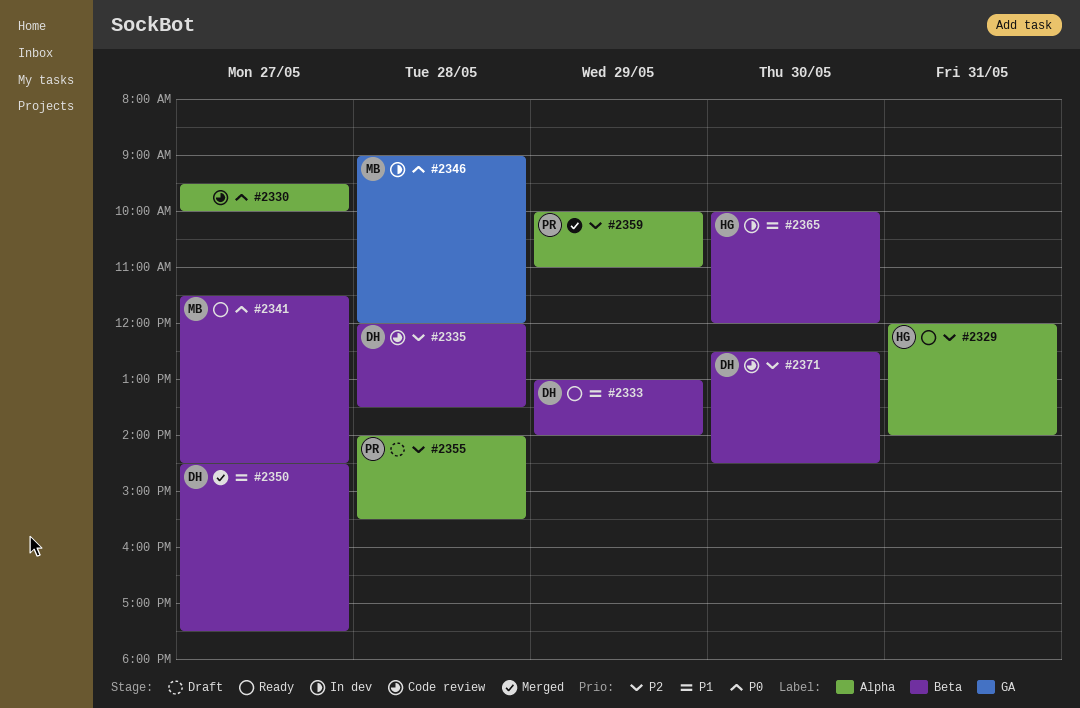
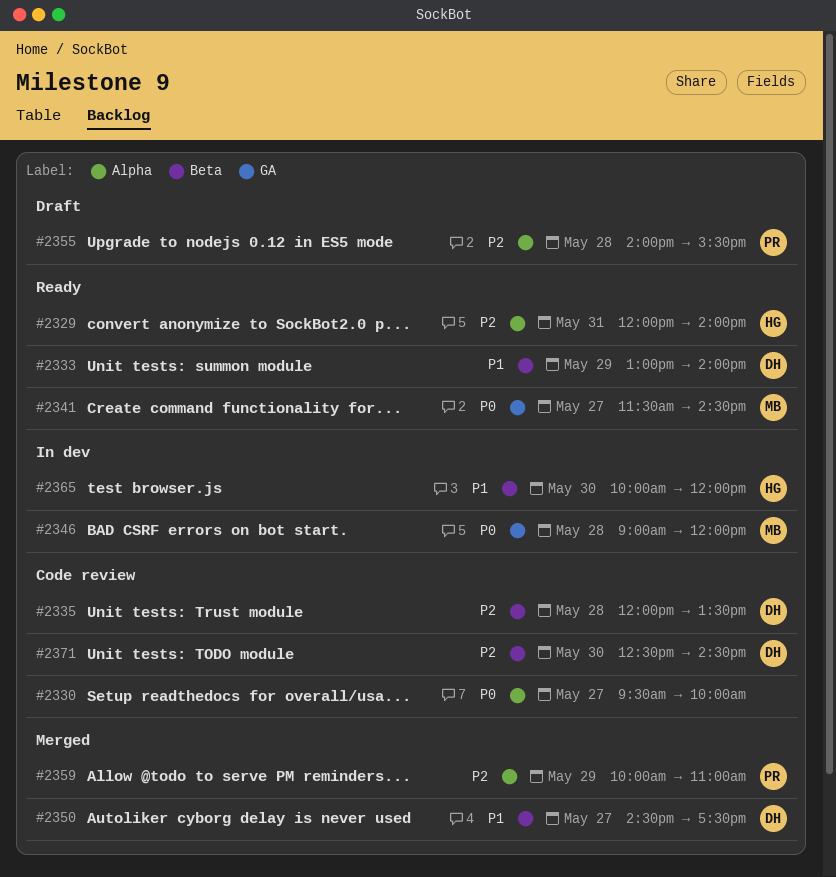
#2341, label: Beta -> GA

